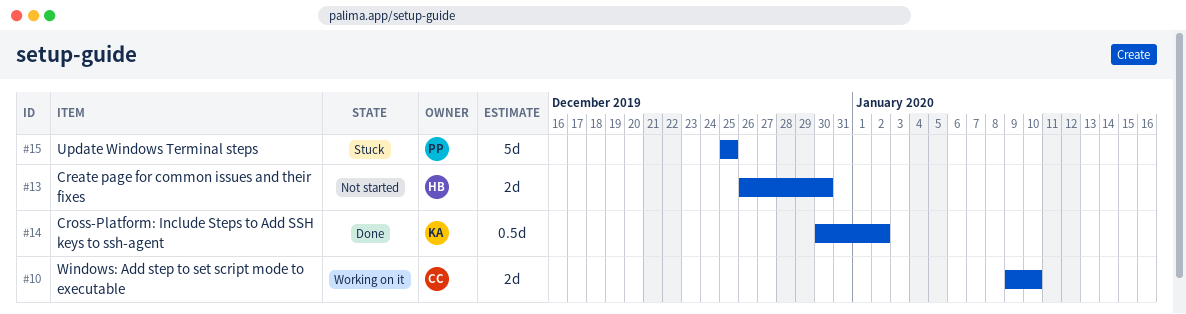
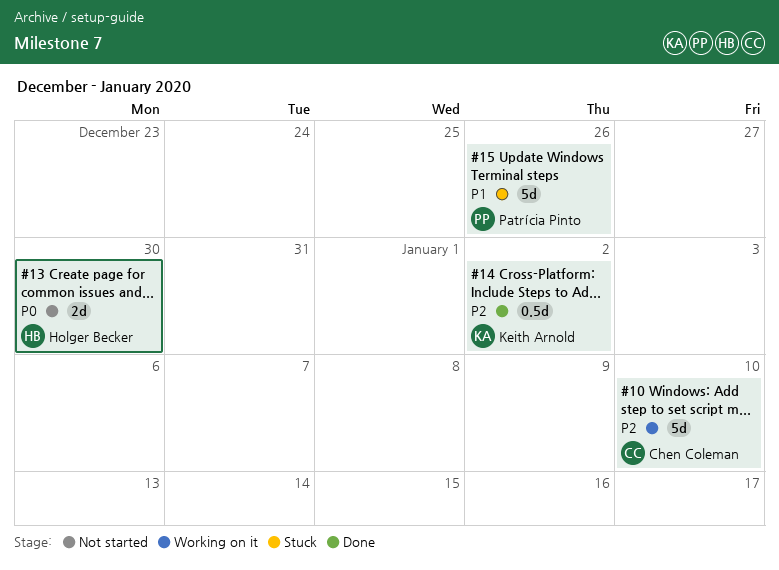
#10, estimate: 2d -> 5d
#15, due: Dec 25 -> Dec 26

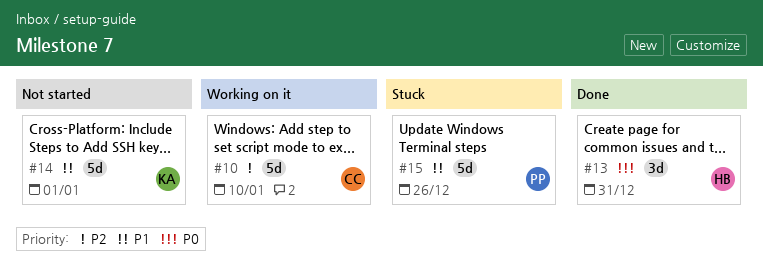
#13, status: Not started -> Done
#13, estimate: 2d -> 3d
#13, due: Dec 30 -> Dec 31
#14, status: Done -> Not started
#14, priority: P2 -> P1
#14, estimate: 0.5d -> 5d
#14, due: Jan 2 -> Jan 1

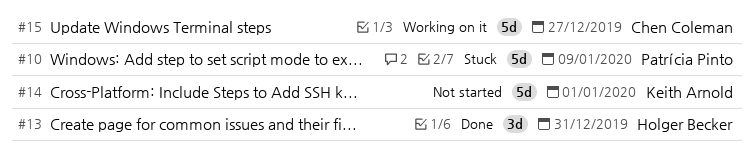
#10, status: Working on it -> Stuck
#10, owner: Chen Coleman -> Patrícia Pinto
#10, due: Jan 10 -> Jan 9
#15, status: Stuck -> Working on it
#15, owner: Patrícia Pinto -> Chen Coleman
#15, due: Dec 26 -> Dec 27

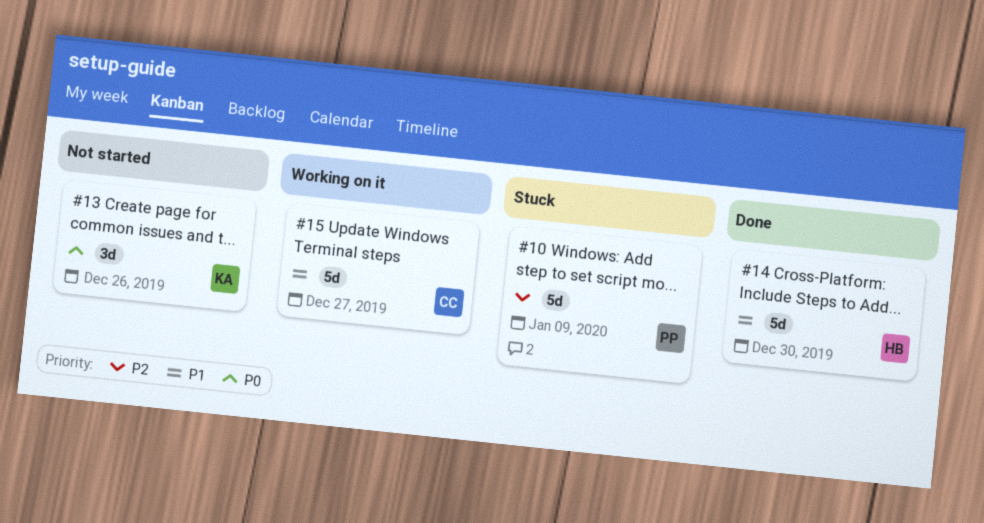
#13, status: Done -> Not started
#13, owner: Holger Becker -> Keith Arnold
#13, due: Dec 31 -> Dec 26
#14, status: Not started -> Done
#14, owner: Keith Arnold -> Holger Becker
#14, due: Jan 1 -> Dec 30

